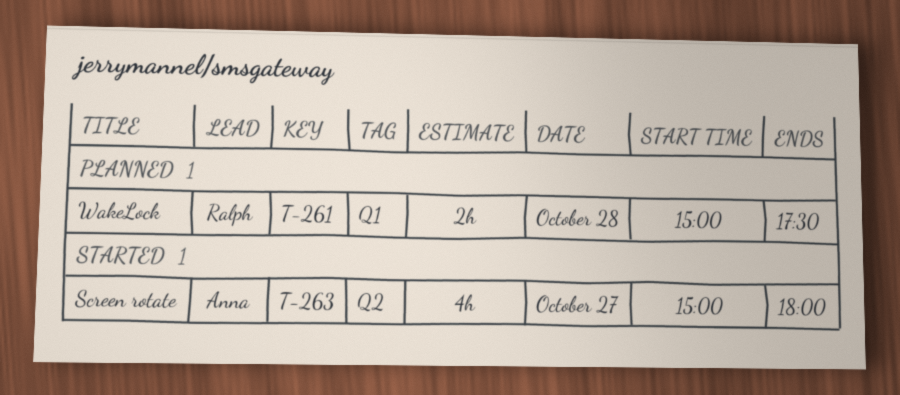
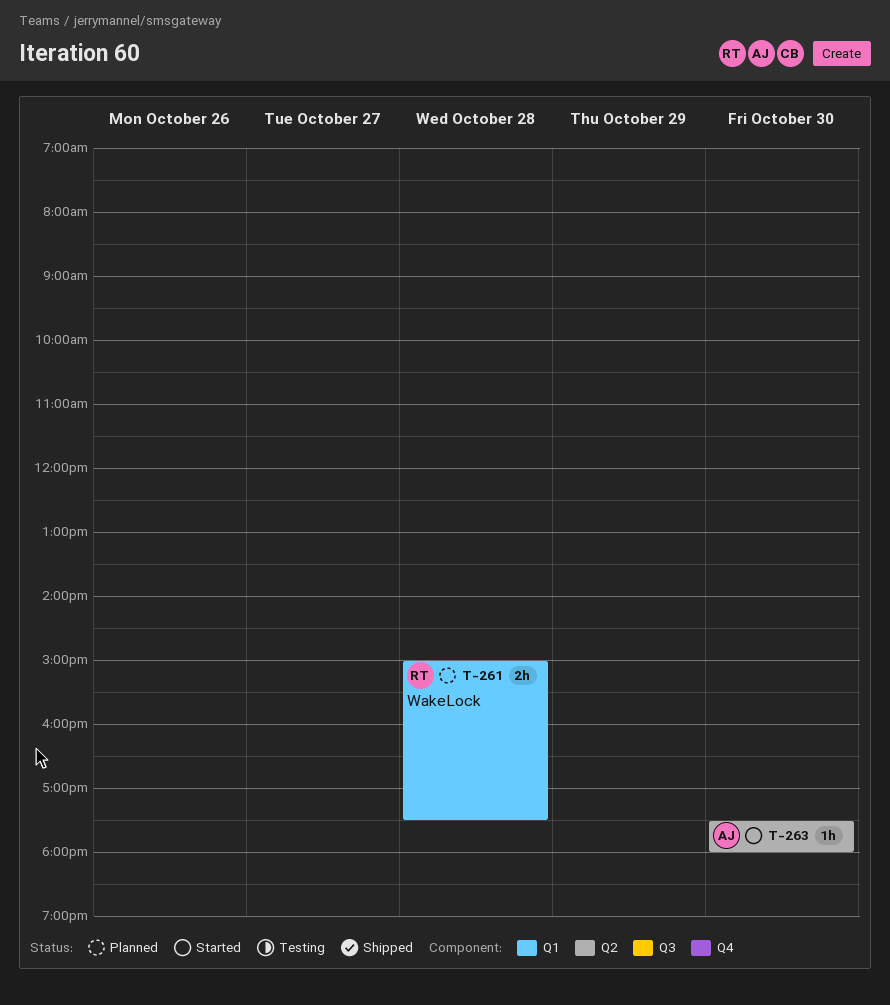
T-263, estimate: 4h -> 1h
T-263, day: Oct 27 -> Oct 30
T-263, begins: 15:00 -> 17:30

